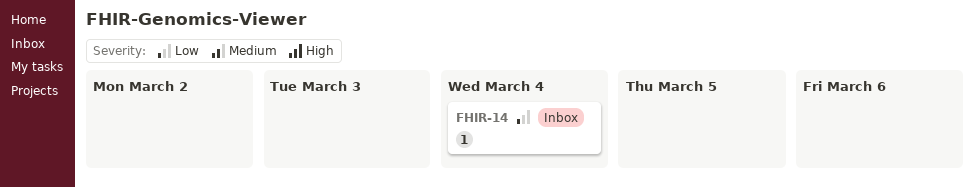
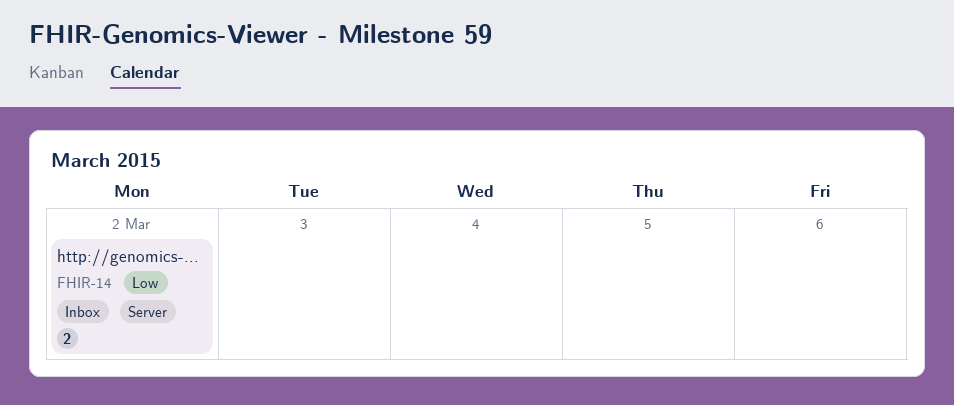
FHIR-14, estimate: 1 -> 2
FHIR-14, due: Mar 4 -> Mar 2

